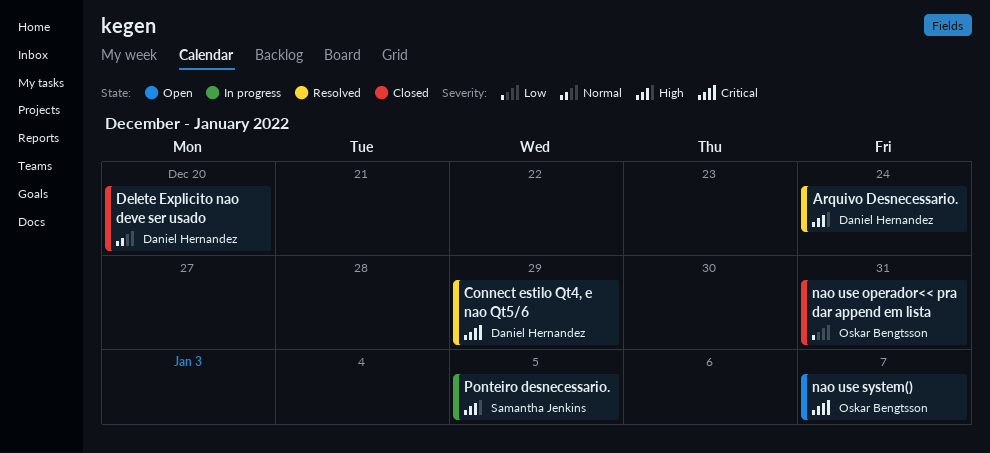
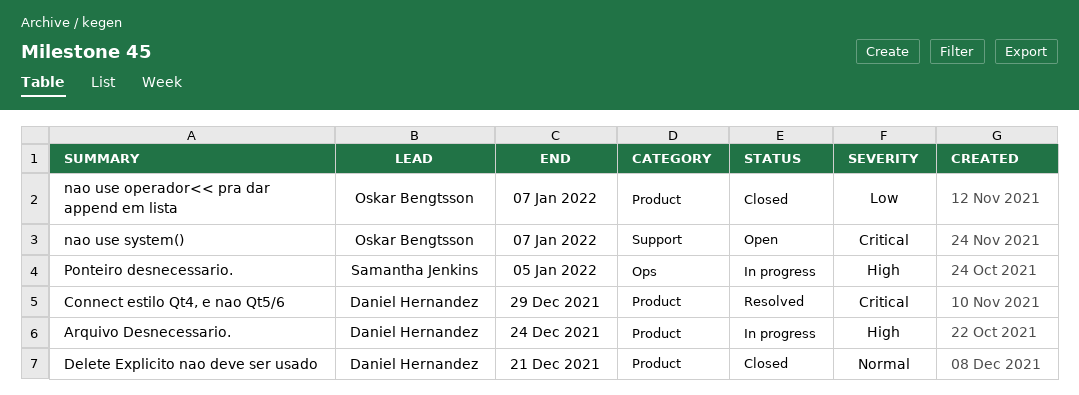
Arquivo Desnecessario., status: Resolved -> In progress
Delete Explicito nao deve ser usado, due: Dec 20 -> Dec 21
nao use operador<< pra dar append em lista, due: Dec 31 -> Jan 7

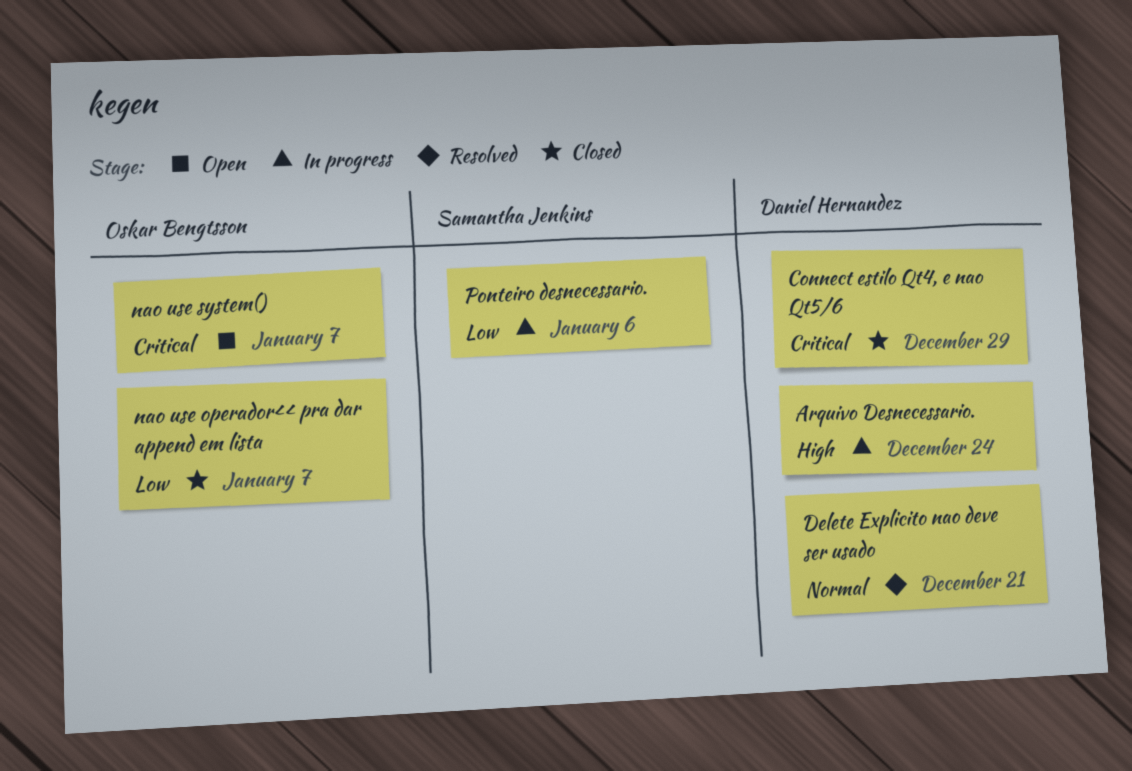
Connect estilo Qt4, e nao Qt5/6, status: Resolved -> Closed
Delete Explicito nao deve ser usado, status: Closed -> Resolved
Ponteiro desnecessario., priority: High -> Low
Ponteiro desnecessario., due: Jan 5 -> Jan 6

